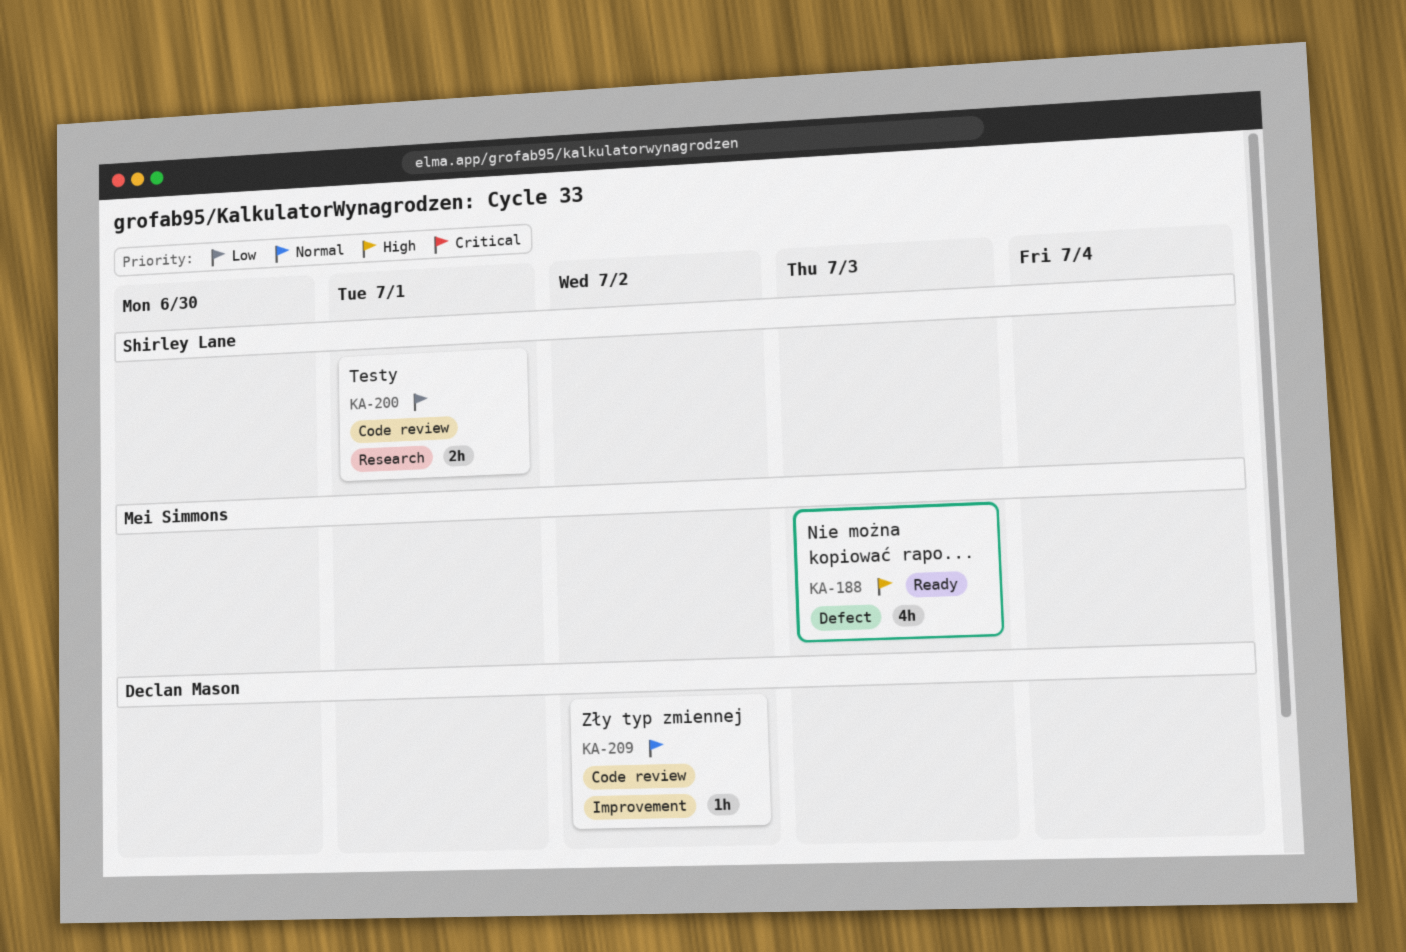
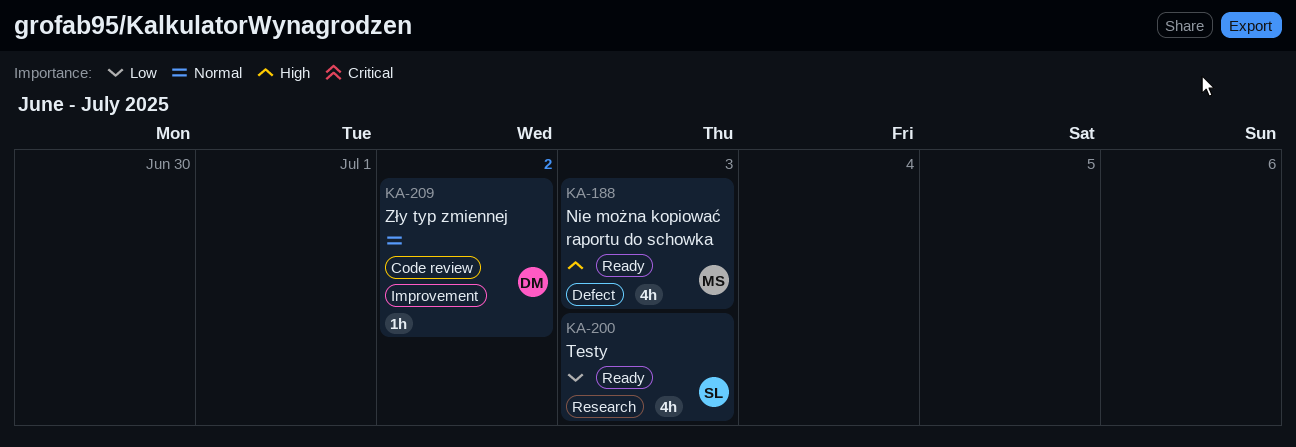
KA-200, status: Code review -> Ready
KA-200, estimate: 2h -> 4h
KA-200, due: Jul 1 -> Jul 3

